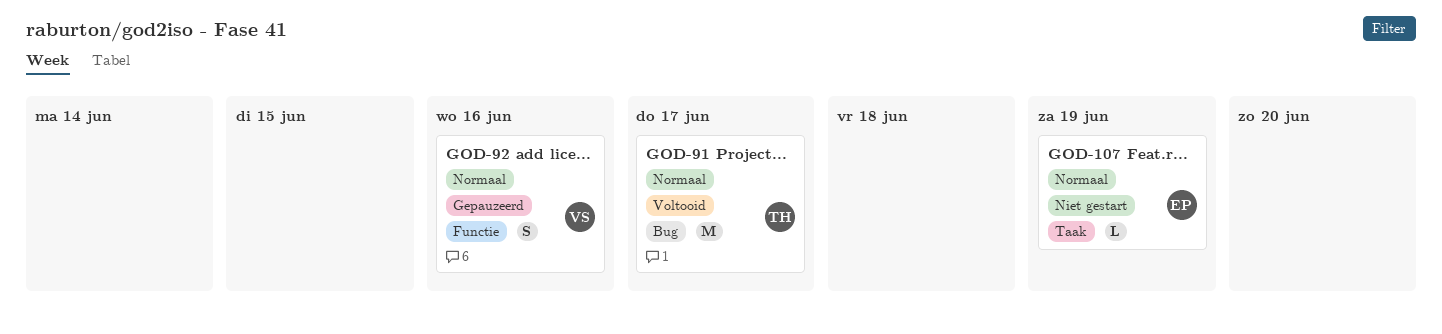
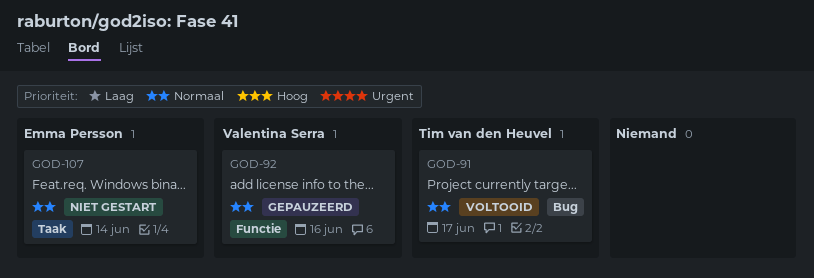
GOD-107, due: Jun 19 -> Jun 14

